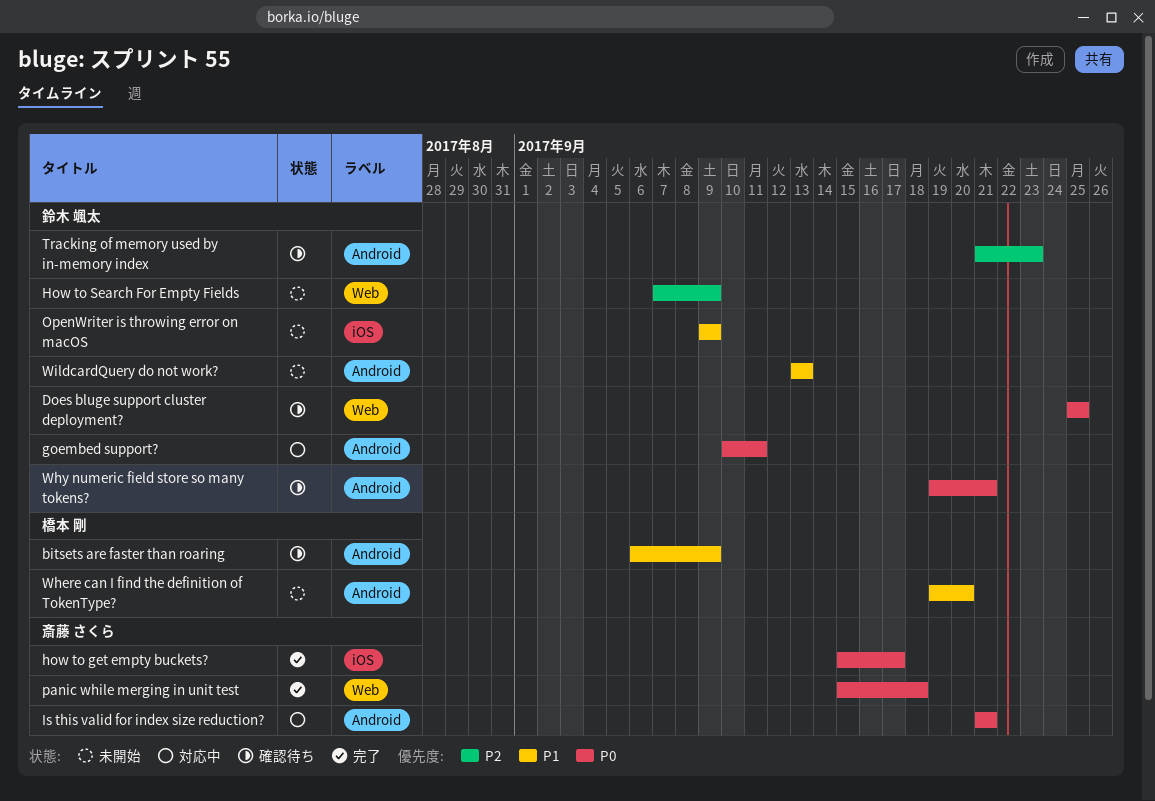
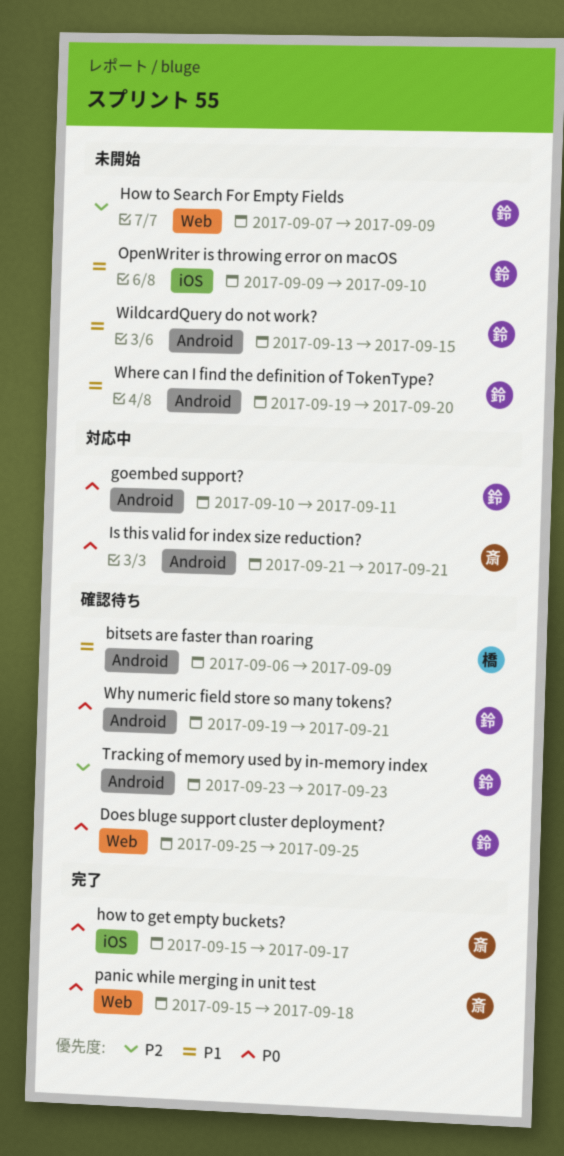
OpenWriter is throwing error on macOS, due: Sep 9 -> Sep 10
Tracking of memory used by in-memory index, start: Sep 21 -> Sep 23
Where can I find the definition of TokenType?, owner: 橋本 剛 -> 鈴木 颯太
WildcardQuery do not work?, due: Sep 13 -> Sep 15

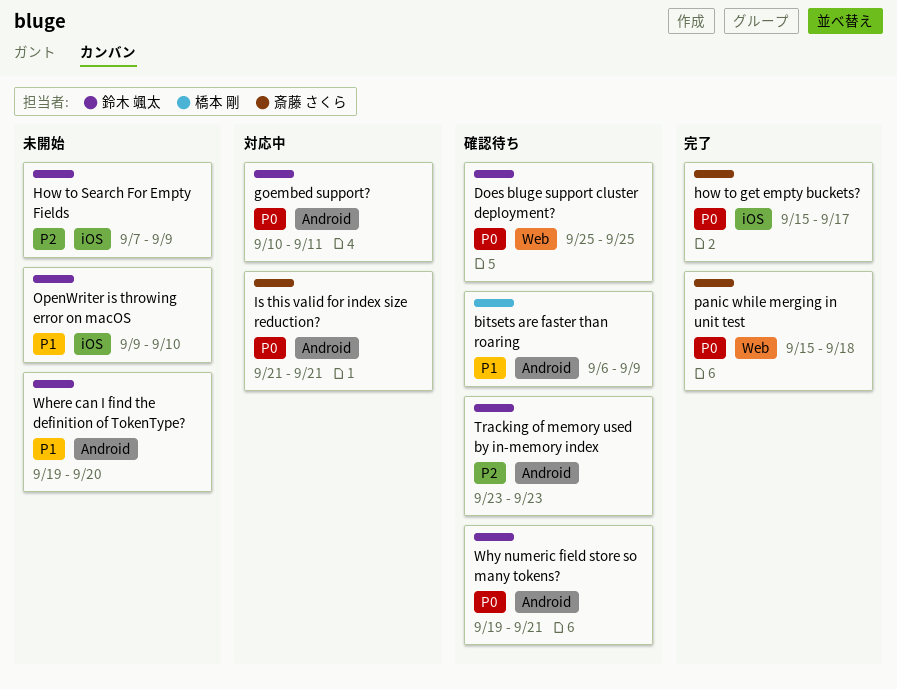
How to Search For Empty Fields, label: Web -> iOS
WildcardQuery do not work?: present -> none

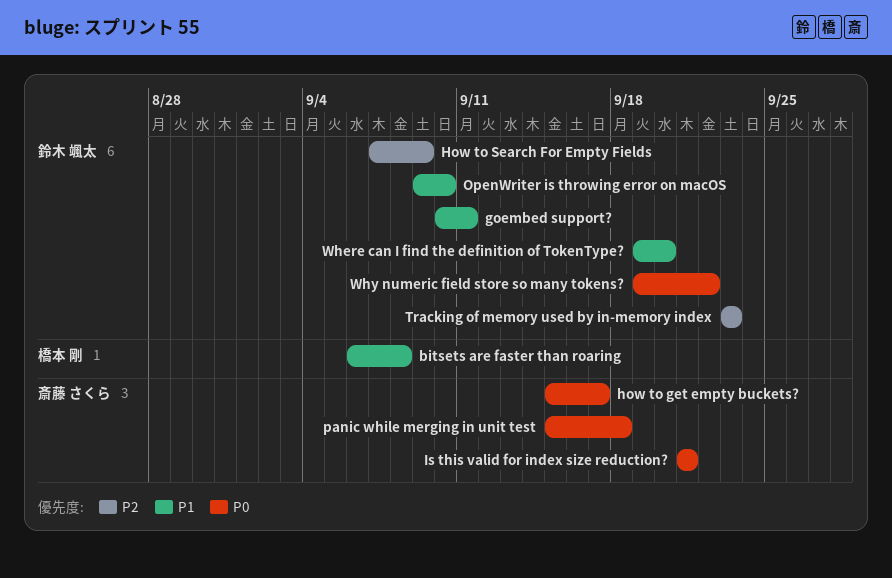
bitsets are faster than roaring, due: Sep 9 -> Sep 8
Does bluge support cluster deployment?: present -> none
goembed support?, priority: P0 -> P1
Why numeric field store so many tokens?, due: Sep 21 -> Sep 22

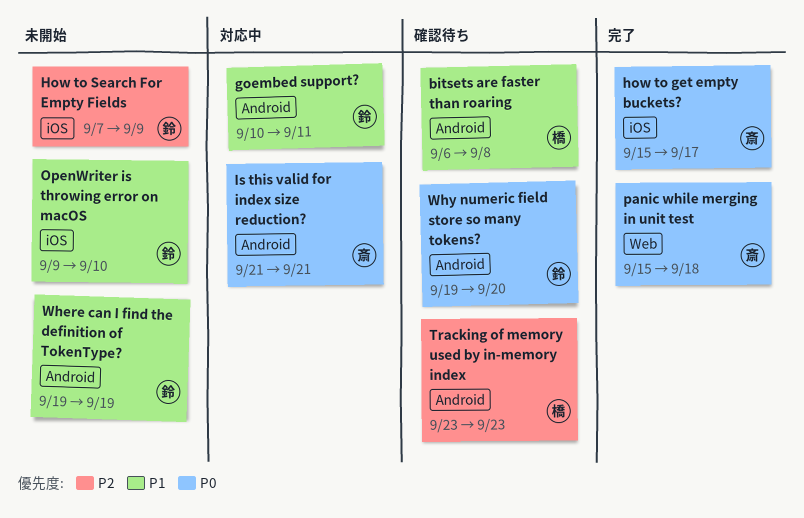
Tracking of memory used by in-memory index, owner: 鈴木 颯太 -> 橋本 剛
Where can I find the definition of TokenType?, due: Sep 20 -> Sep 19
Why numeric field store so many tokens?, due: Sep 22 -> Sep 20

